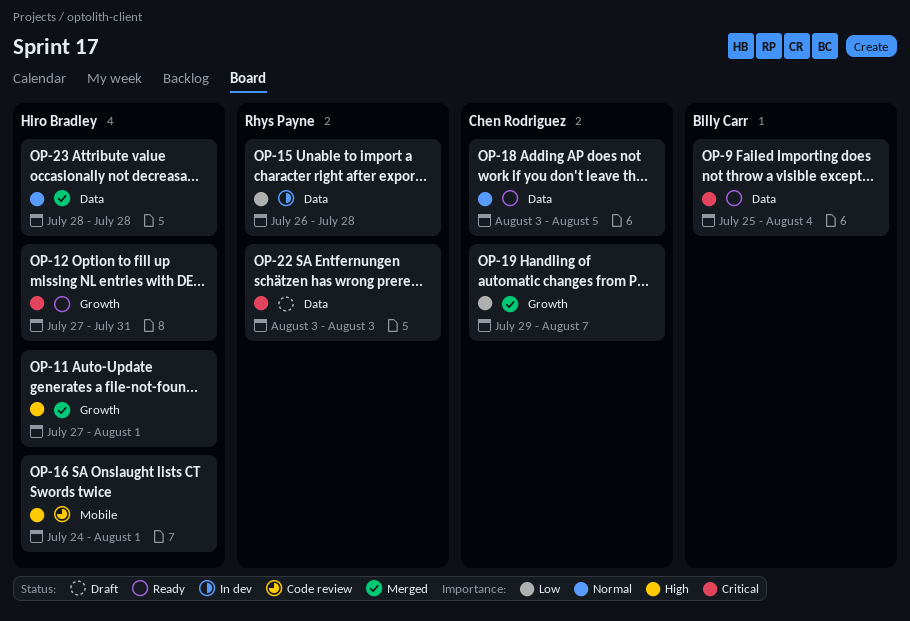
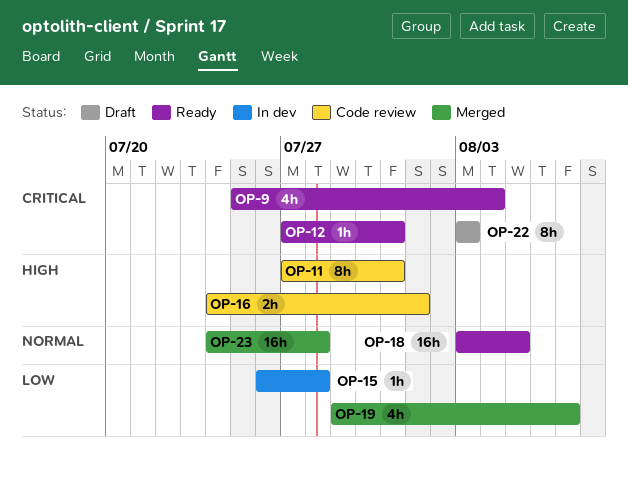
OP-11, status: Merged -> Code review
OP-11, due: Aug 1 -> Jul 31
OP-23, start: Jul 28 -> Jul 24

